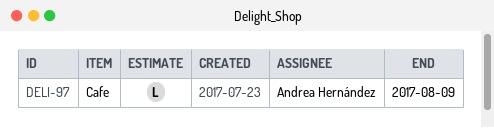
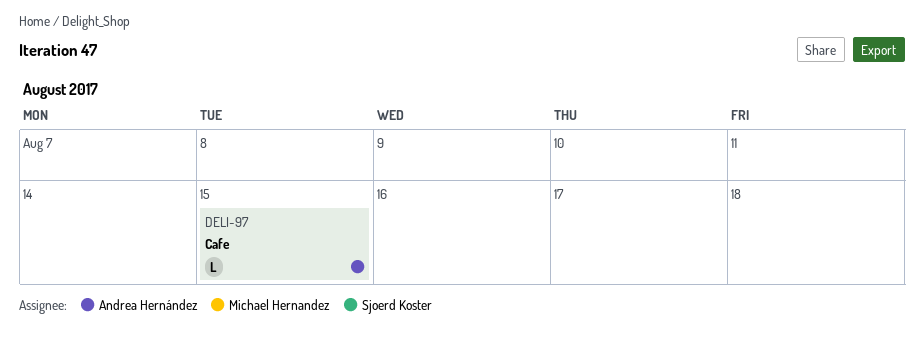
DELI-97, due: Aug 9 -> Aug 15

